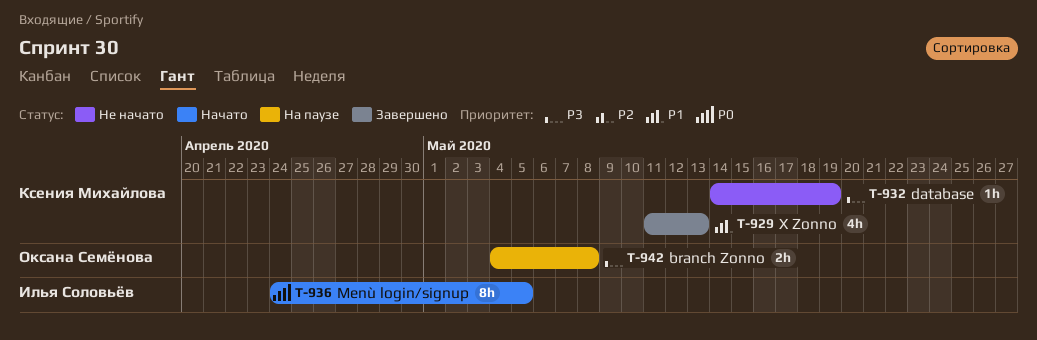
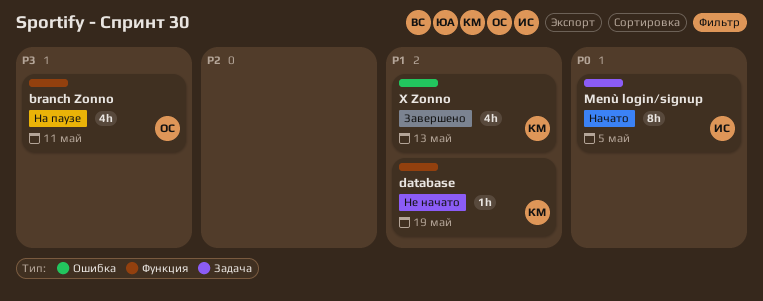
branch Zonno, estimate: 2h -> 4h
branch Zonno, due: May 8 -> May 11
database, priority: P3 -> P1

